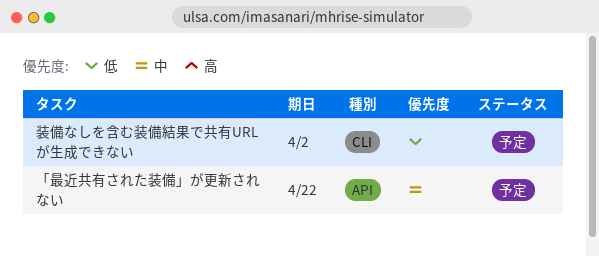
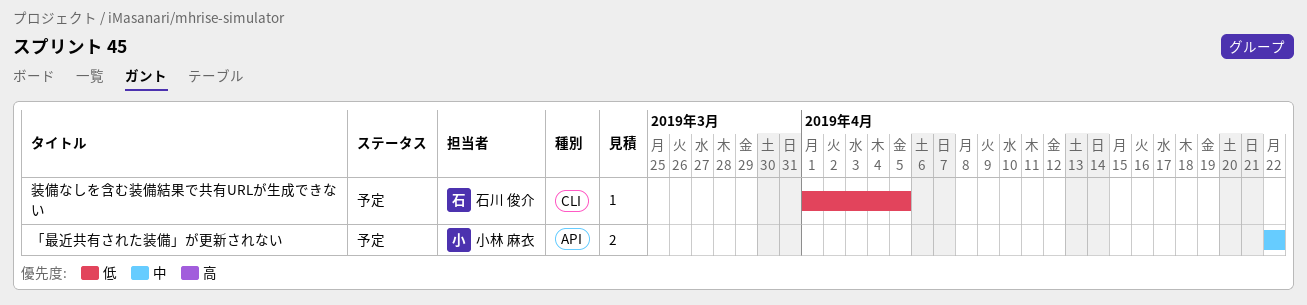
装備なしを含む装備結果で共有URLが生成できない, due: Apr 2 -> Apr 5

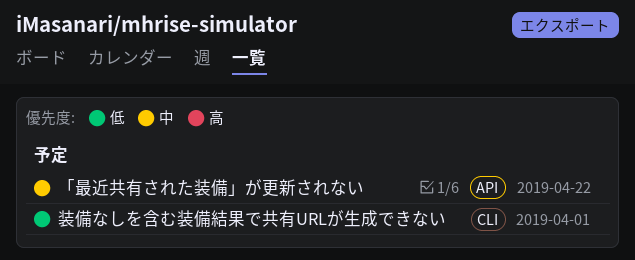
装備なしを含む装備結果で共有URLが生成できない, due: Apr 5 -> Apr 1

